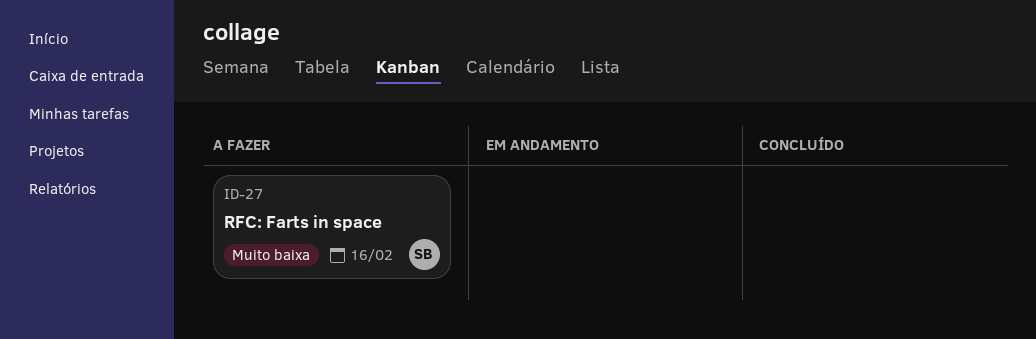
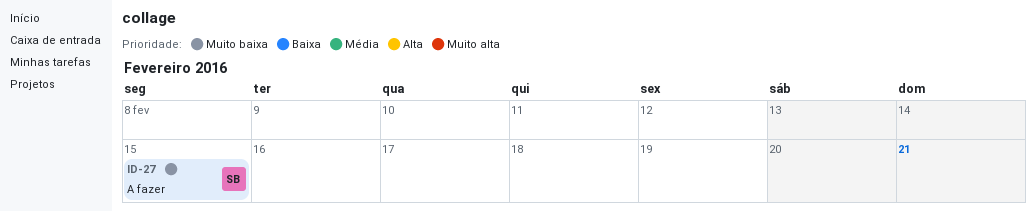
ID-27, due: Feb 16 -> Feb 15

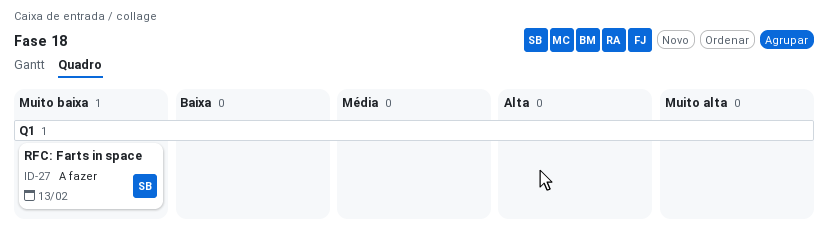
ID-27, due: Feb 15 -> Feb 13

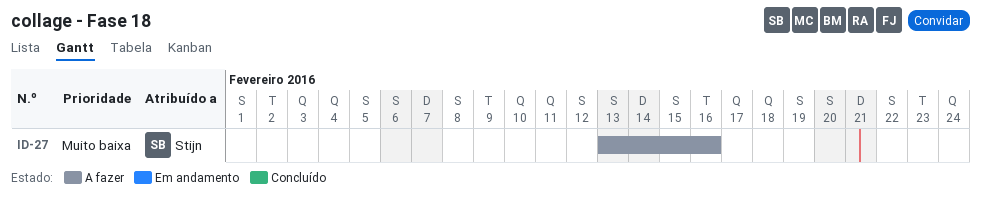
ID-27, due: Feb 13 -> Feb 16

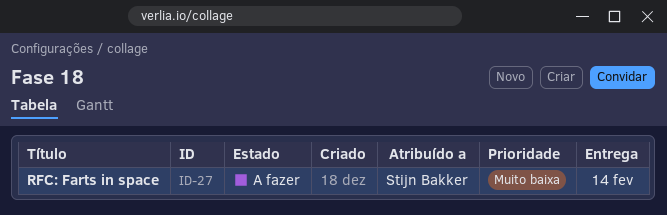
ID-27, due: Feb 16 -> Feb 14

